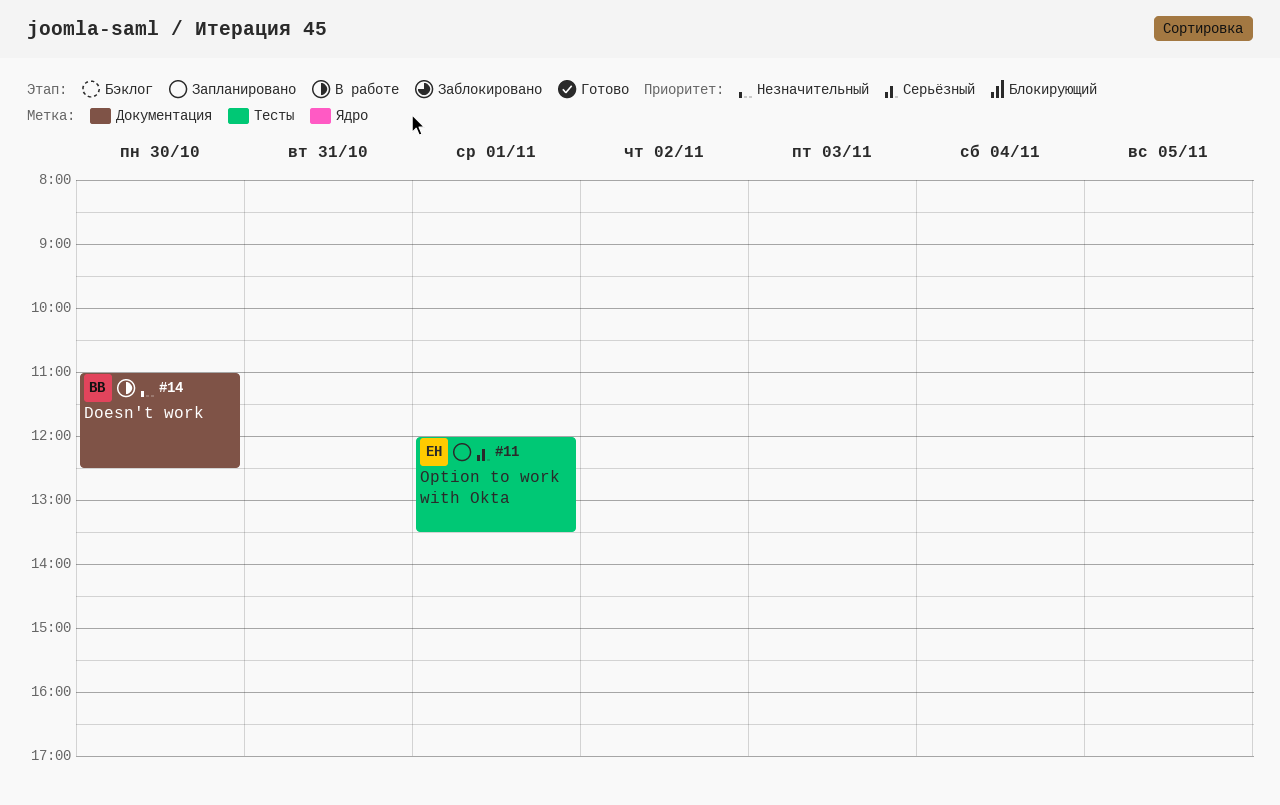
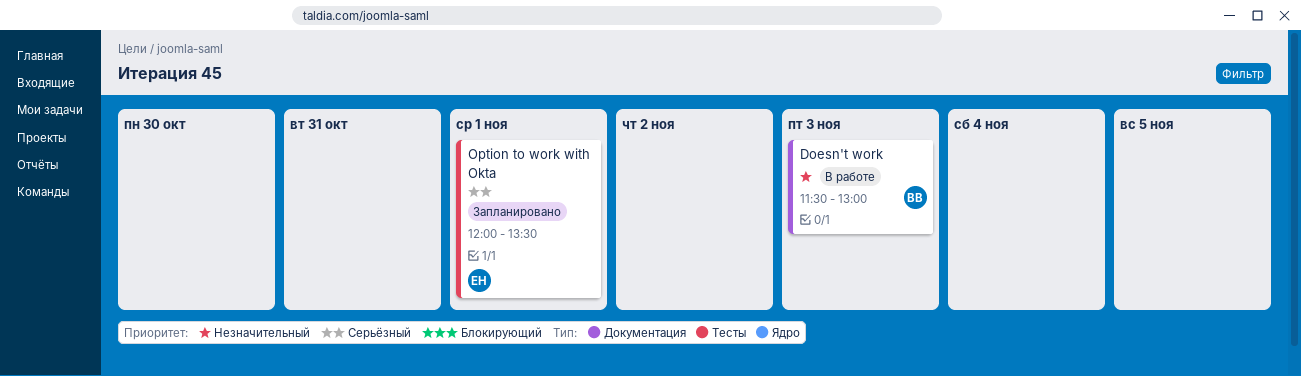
Doesn't work, day: Oct 30 -> Nov 3
Doesn't work, begins: 11:00 -> 11:30
Doesn't work, ends: 12:30 -> 13:00

